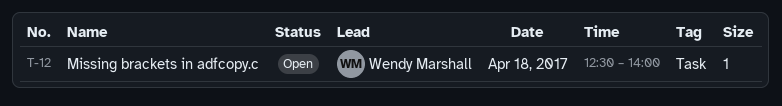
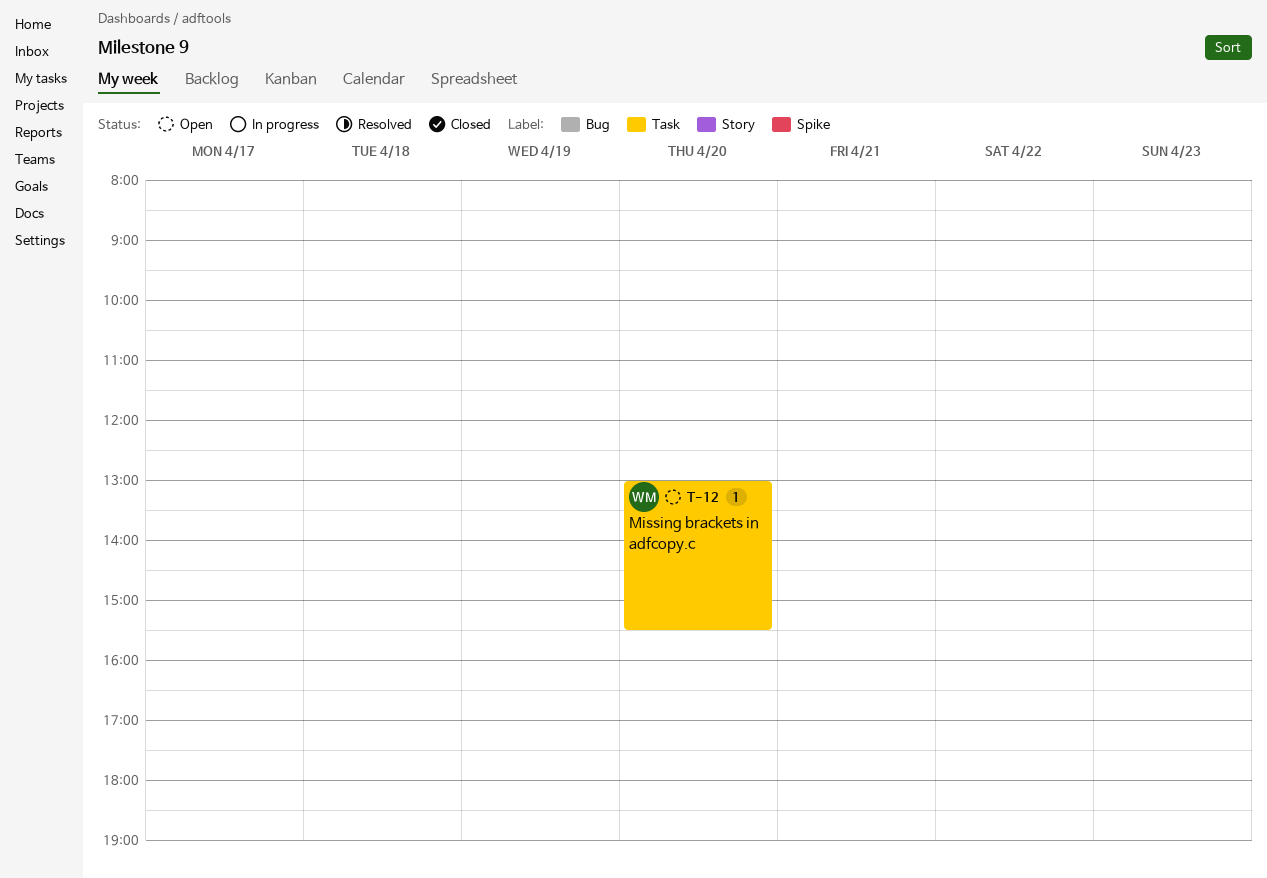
T-12, day: Apr 18 -> Apr 20
T-12, begins: 12:30 -> 13:00
T-12, ends: 14:00 -> 15:30

